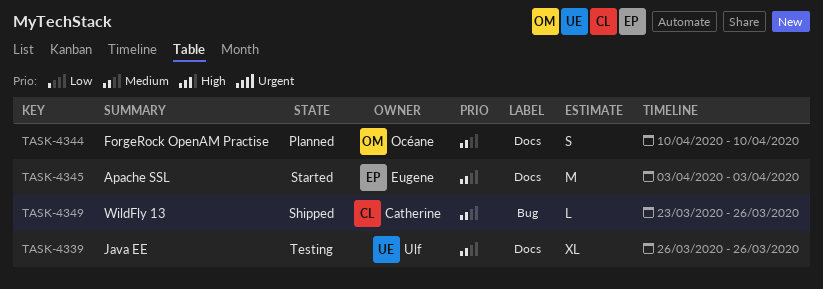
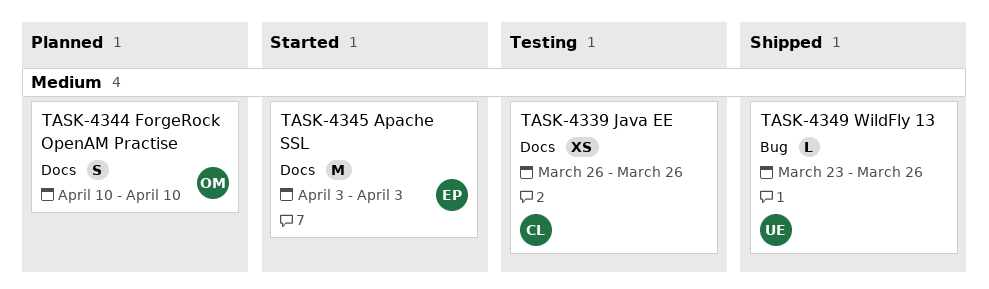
TASK-4339, owner: Ulf -> Catherine
TASK-4339, estimate: XL -> XS
TASK-4349, owner: Catherine -> Ulf

